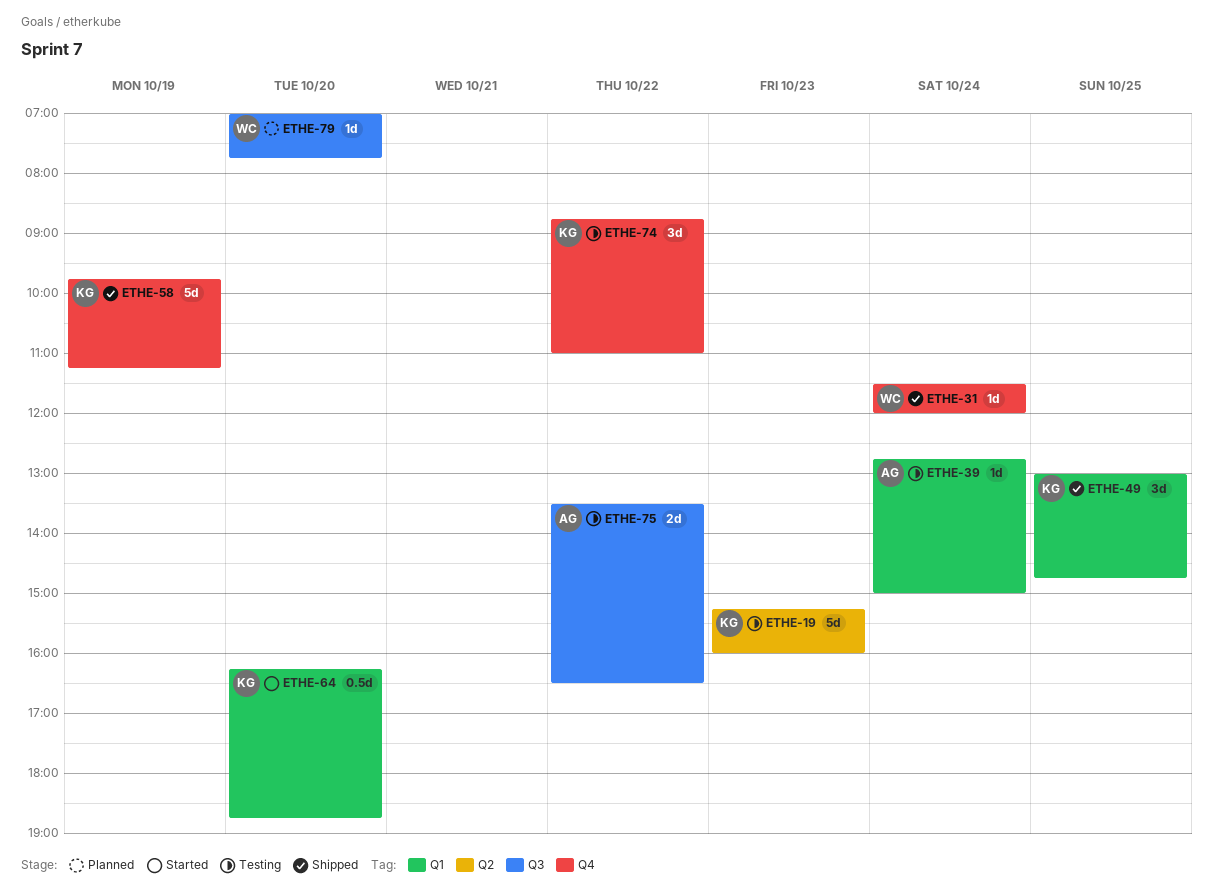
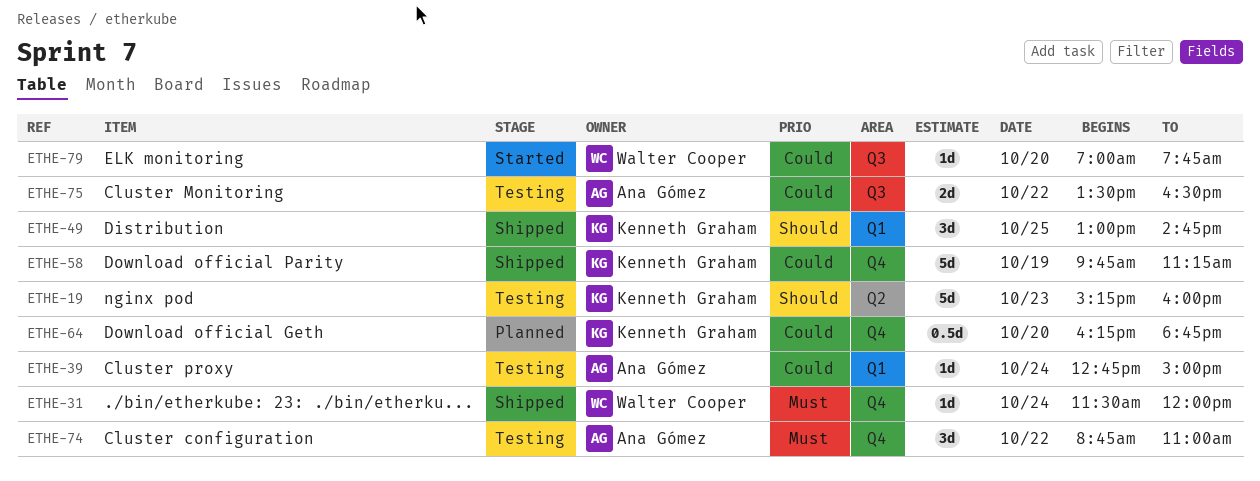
ETHE-64, status: Started -> Planned
ETHE-64, label: Q1 -> Q4
ETHE-74, owner: Kenneth Graham -> Ana Gómez
ETHE-79, status: Planned -> Started

